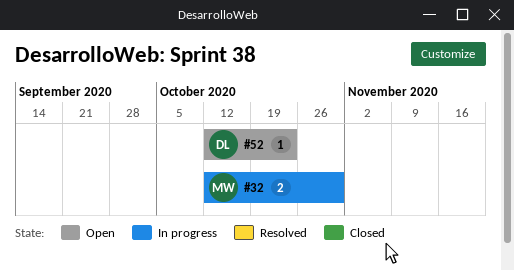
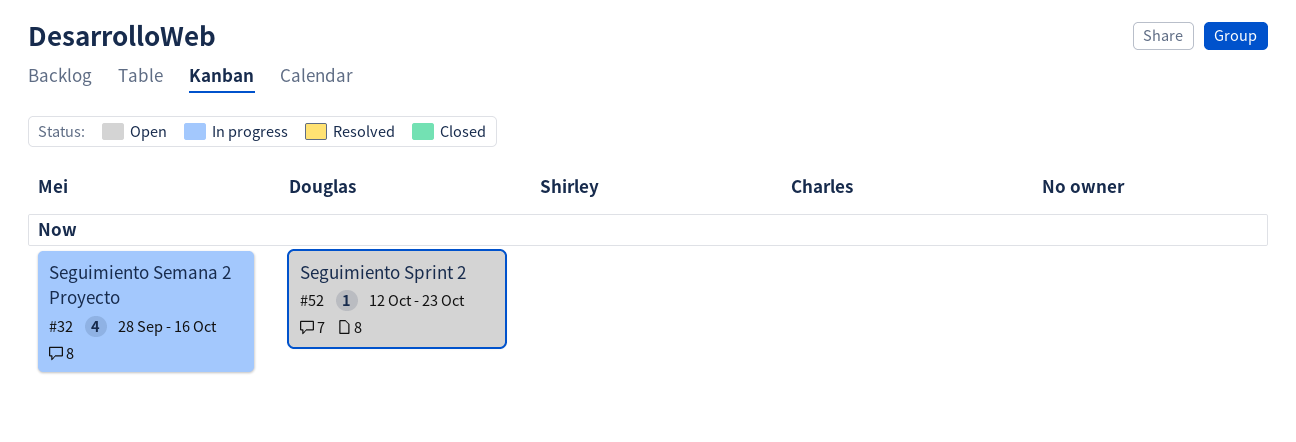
#32, estimate: 2 -> 4
#32, start: Oct 12 -> Sep 28
#32, due: Oct 30 -> Oct 16

